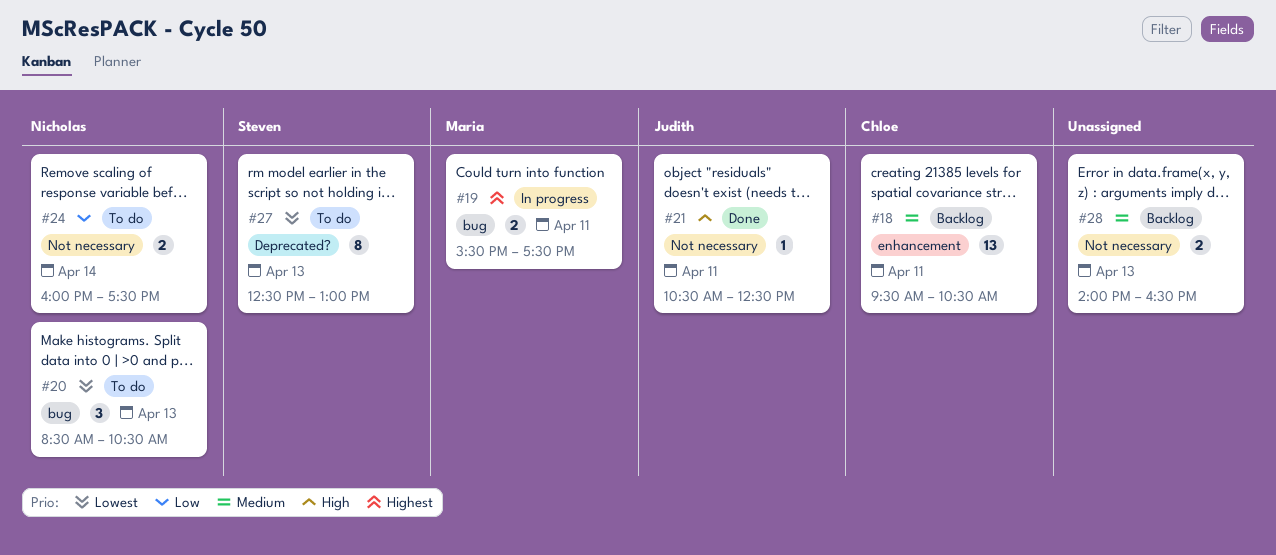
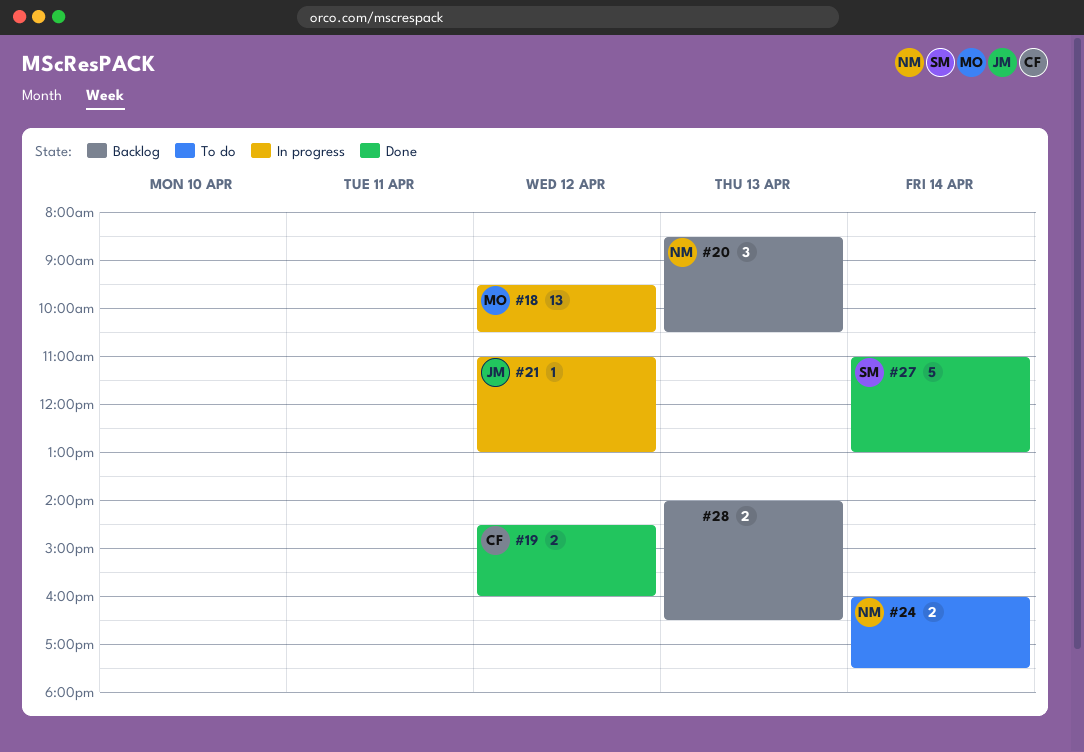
#18, status: Backlog -> In progress
#18, owner: Chloe -> Maria
#18, day: Apr 11 -> Apr 12
#19, status: In progress -> Done
#19, owner: Maria -> Chloe
#19, day: Apr 11 -> Apr 12
#19, begins: 15:30 -> 14:30
#19, ends: 17:30 -> 16:00
#20, status: To do -> Backlog
#21, status: Done -> In progress
#21, day: Apr 11 -> Apr 12
#21, begins: 10:30 -> 11:00
#21, ends: 12:30 -> 13:00
#27, status: To do -> Done
#27, estimate: 8 -> 5
#27, day: Apr 13 -> Apr 14
#27, begins: 12:30 -> 11:00

